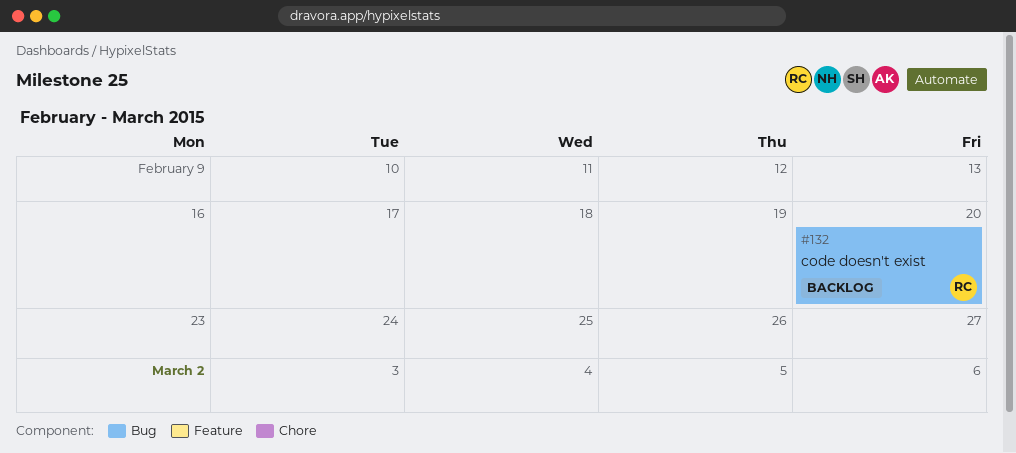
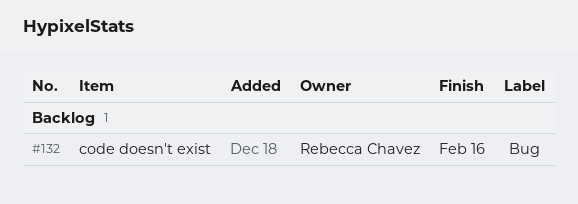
#132, due: Feb 20 -> Feb 16

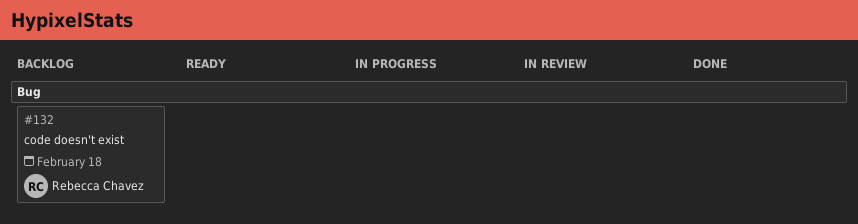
#132, due: Feb 16 -> Feb 18

